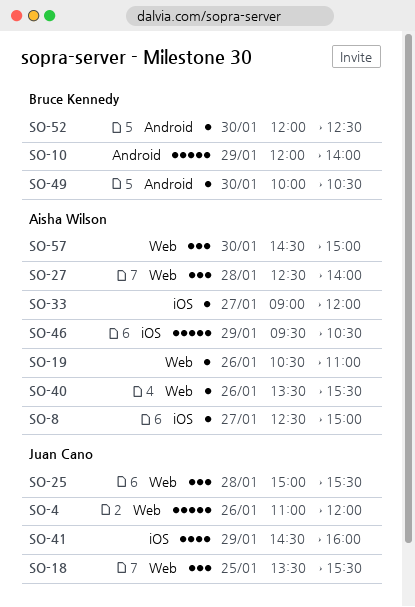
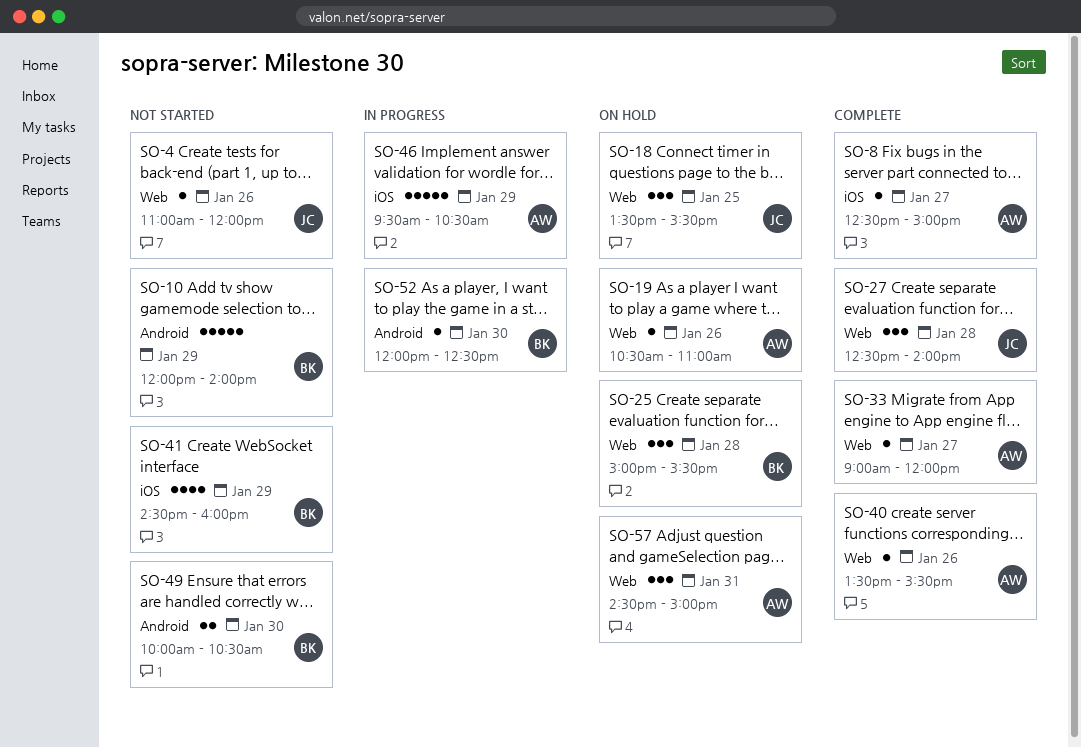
SO-4, estimate: 5 -> 1
SO-25, owner: Juan Cano -> Bruce Kennedy
SO-27, owner: Aisha Wilson -> Juan Cano
SO-33, label: iOS -> Web
SO-41, owner: Juan Cano -> Bruce Kennedy
SO-49, estimate: 1 -> 2
SO-57, day: Jan 30 -> Jan 31

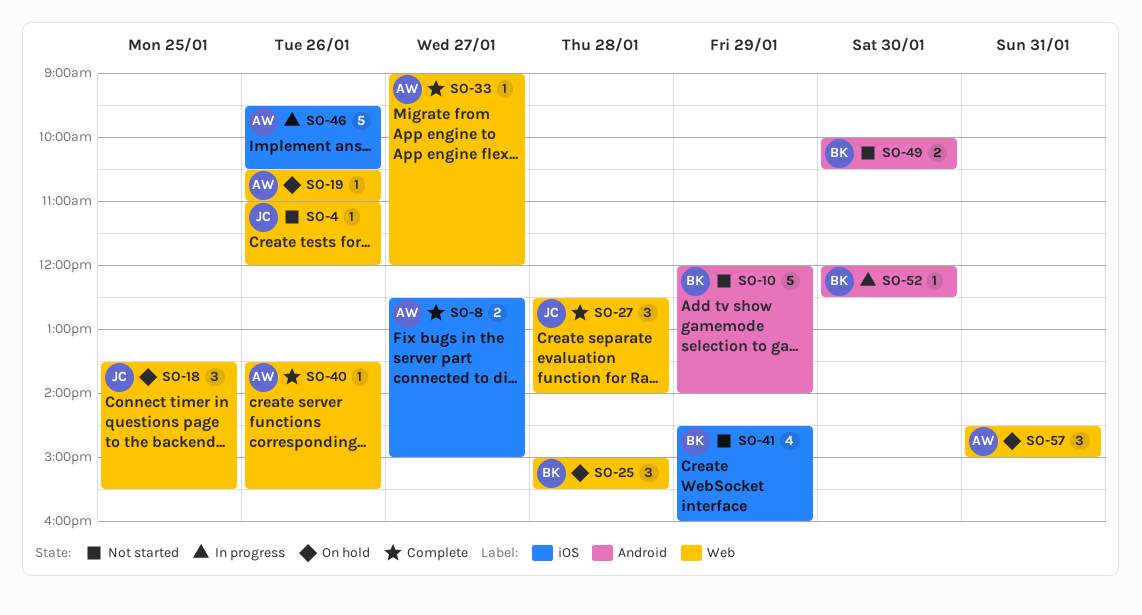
SO-8, estimate: 1 -> 2
SO-46, day: Jan 29 -> Jan 26

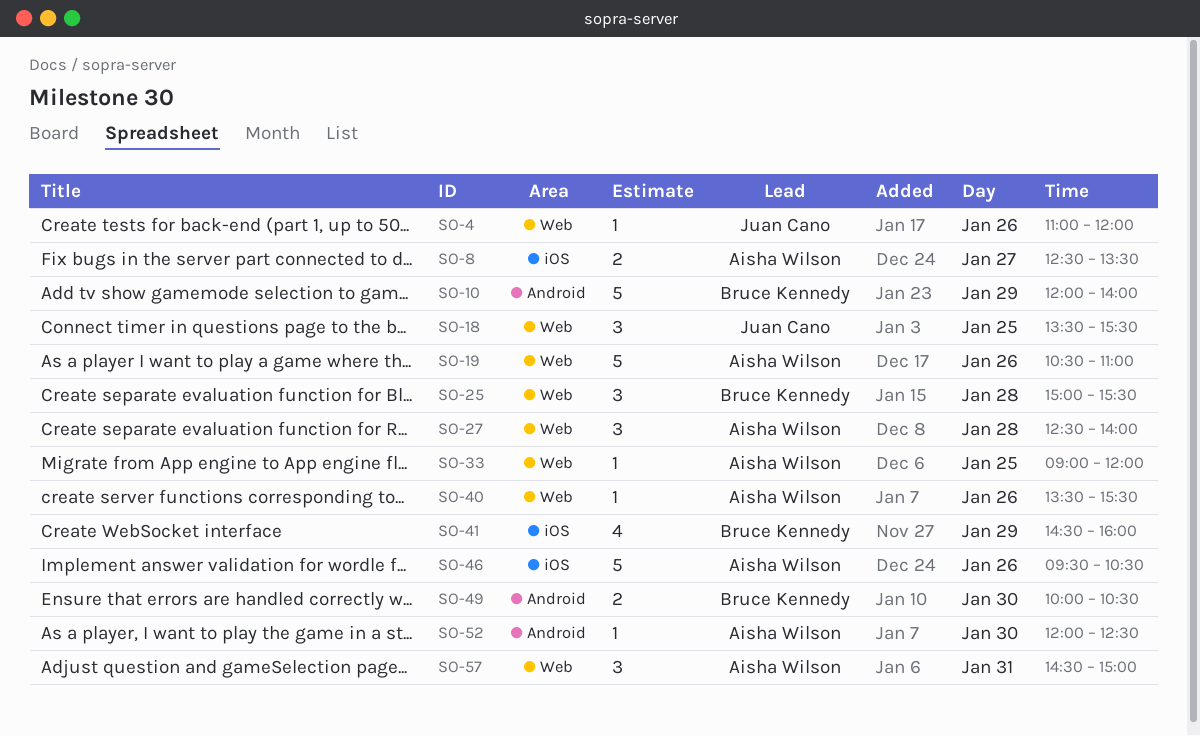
SO-8, ends: 15:00 -> 13:30
SO-19, estimate: 1 -> 5
SO-27, owner: Juan Cano -> Aisha Wilson
SO-33, day: Jan 27 -> Jan 25
SO-52, owner: Bruce Kennedy -> Aisha Wilson

